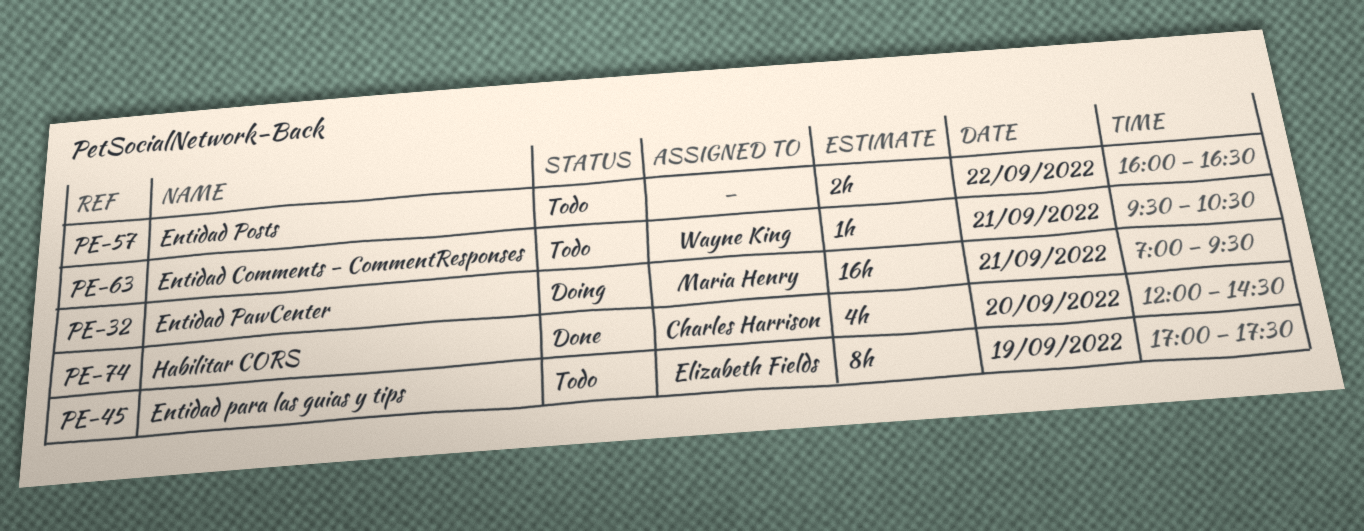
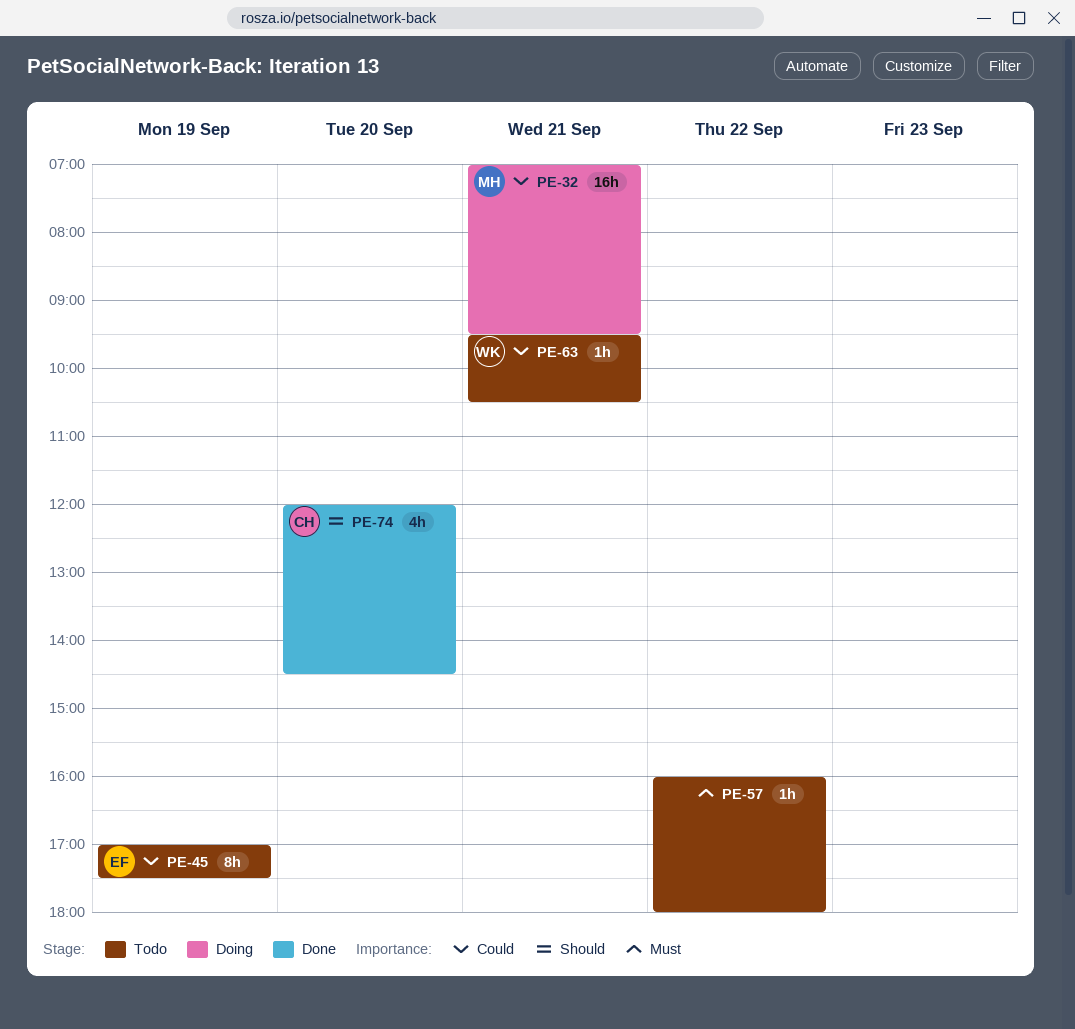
PE-57, estimate: 2h -> 1h
PE-57, ends: 16:30 -> 18:00

